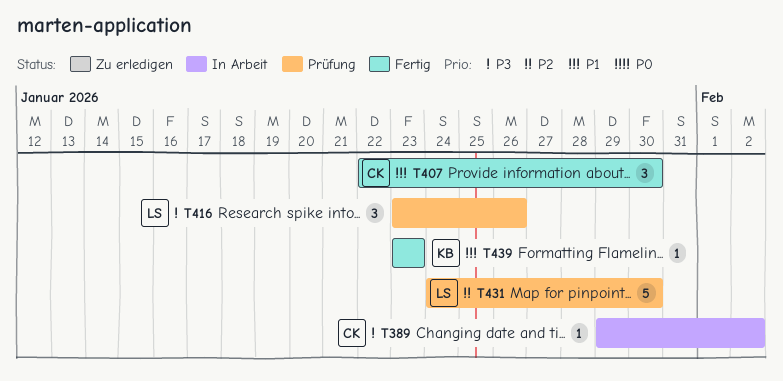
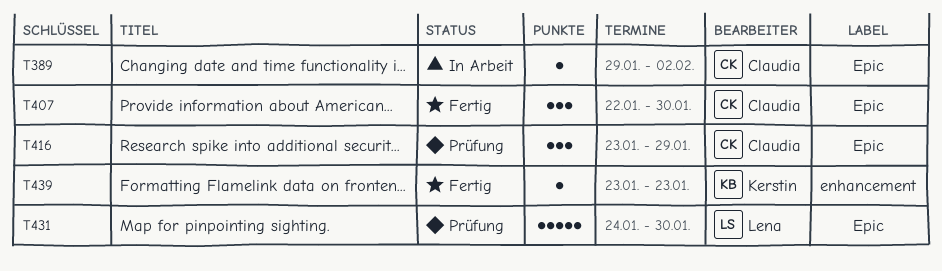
T416, owner: Lena -> Claudia
T416, due: Jan 26 -> Jan 29

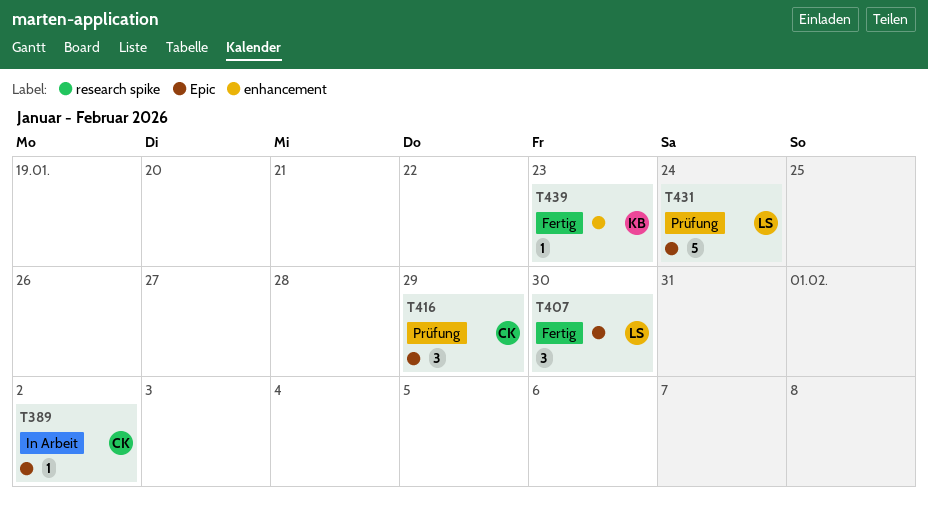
T407, owner: Claudia -> Lena
T431, due: Jan 30 -> Jan 24

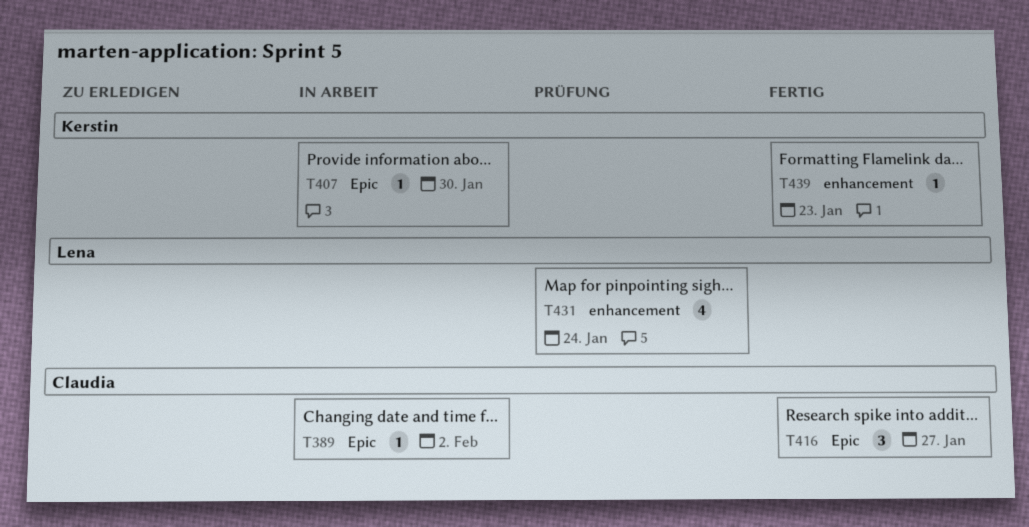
T407, status: Fertig -> In Arbeit
T407, owner: Lena -> Kerstin
T407, estimate: 3 -> 1
T416, status: Prüfung -> Fertig
T416, due: Jan 29 -> Jan 27
T431, label: Epic -> enhancement
T431, estimate: 5 -> 4

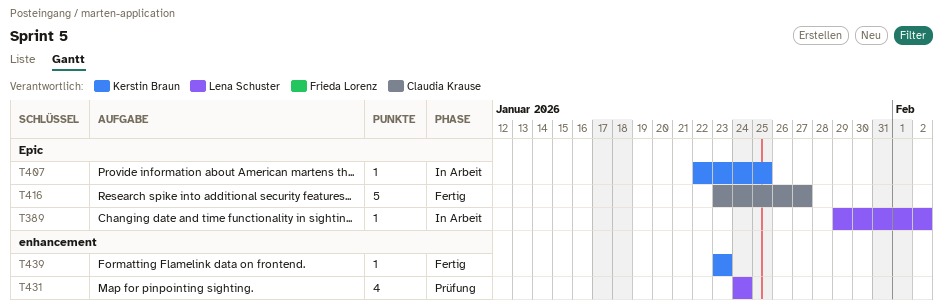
T389, owner: Claudia Krause -> Lena Schuster
T407, due: Jan 30 -> Jan 25
T416, estimate: 3 -> 5

